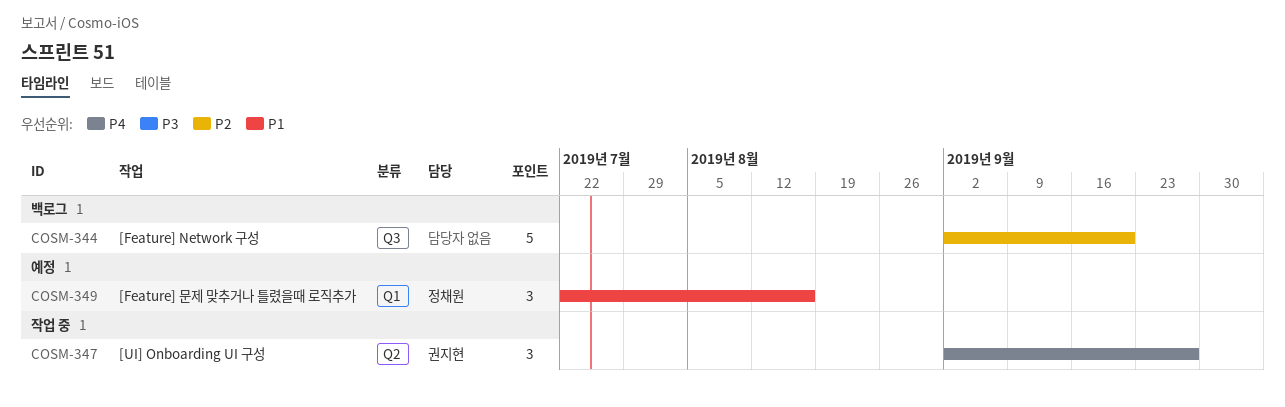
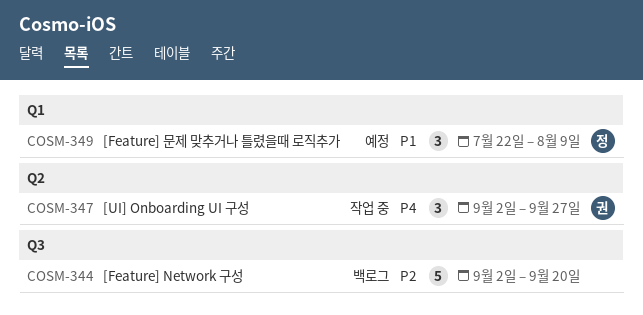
COSM-349, due: Aug 16 -> Aug 9

